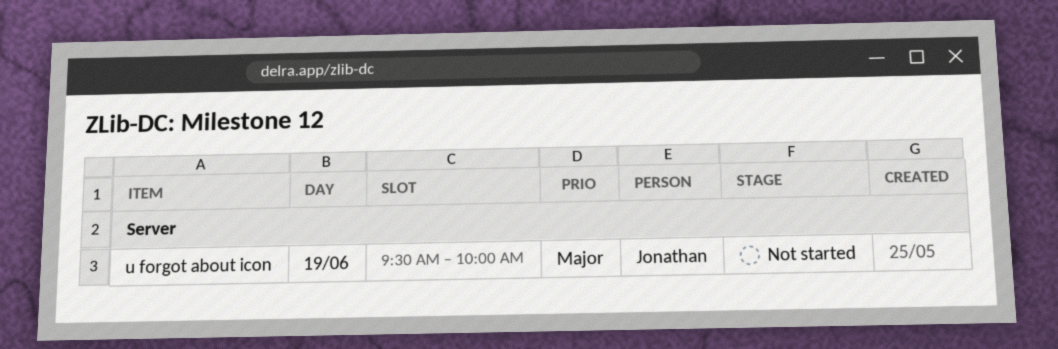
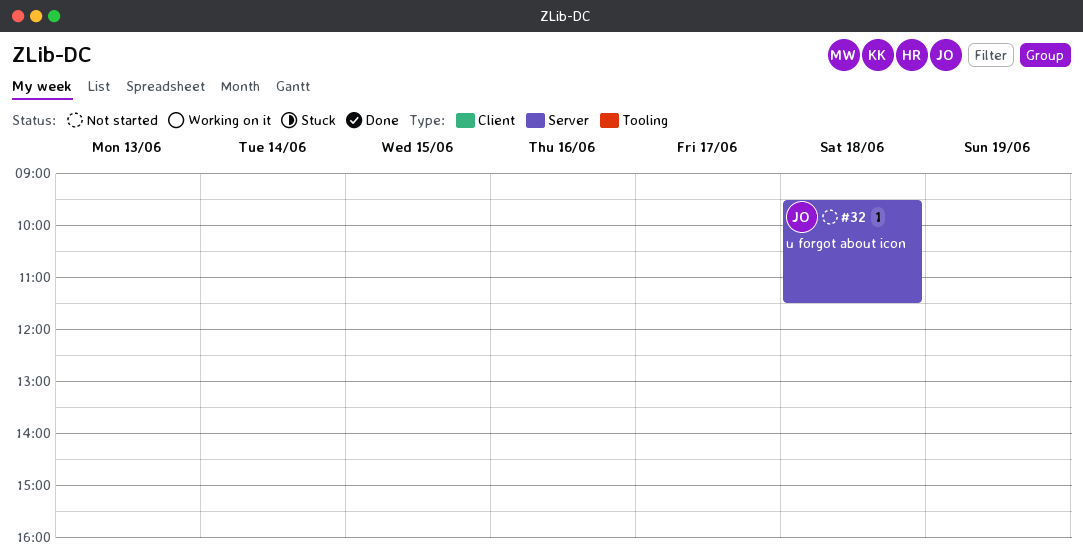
u forgot about icon, day: Jun 19 -> Jun 18
u forgot about icon, ends: 10:00 -> 11:30

